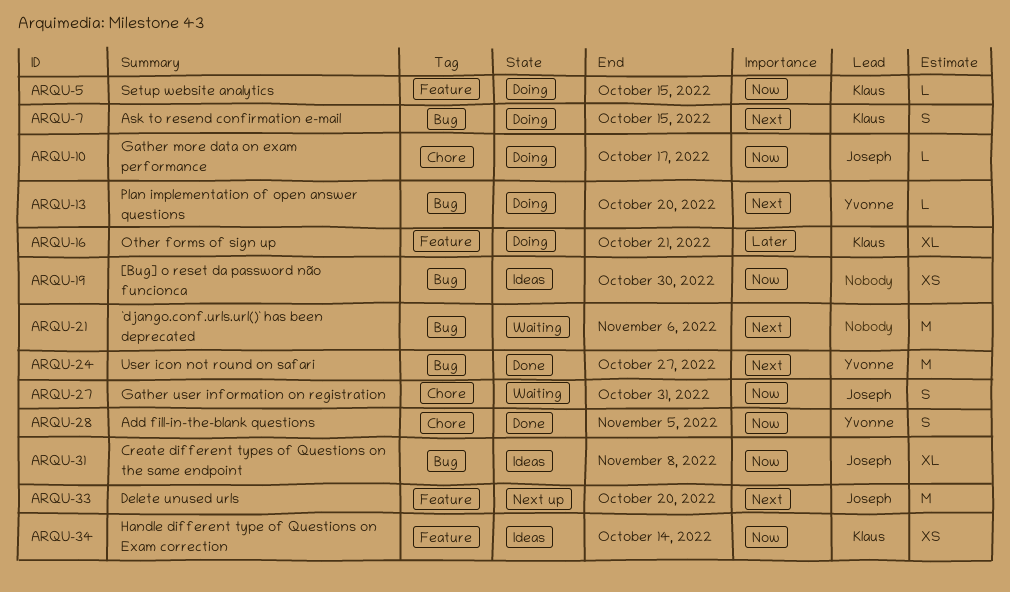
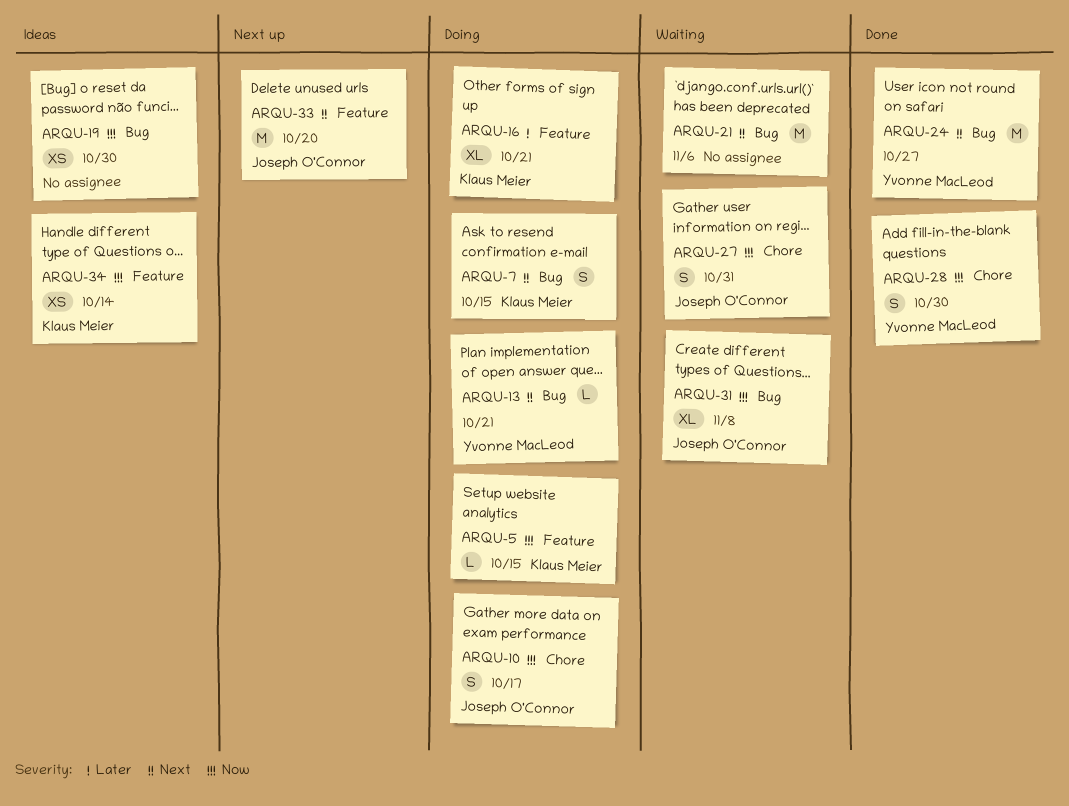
ARQU-10, estimate: L -> S
ARQU-13, due: Oct 20 -> Oct 21
ARQU-28, due: Nov 5 -> Oct 30
ARQU-31, status: Ideas -> Waiting

